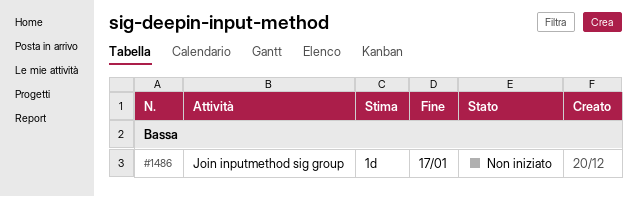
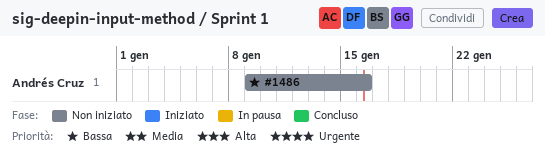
#1486, due: Jan 17 -> Jan 16

